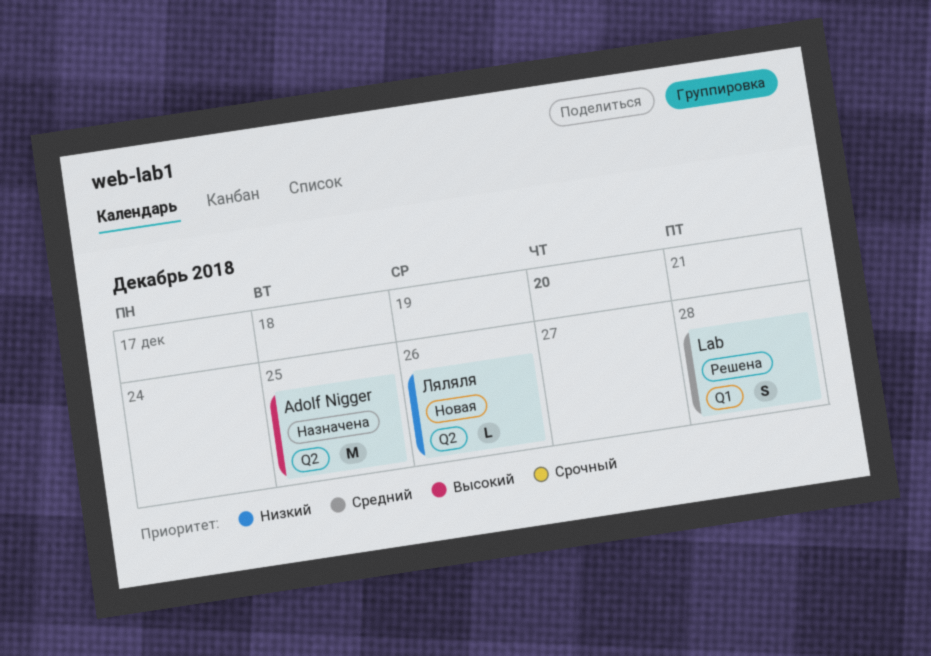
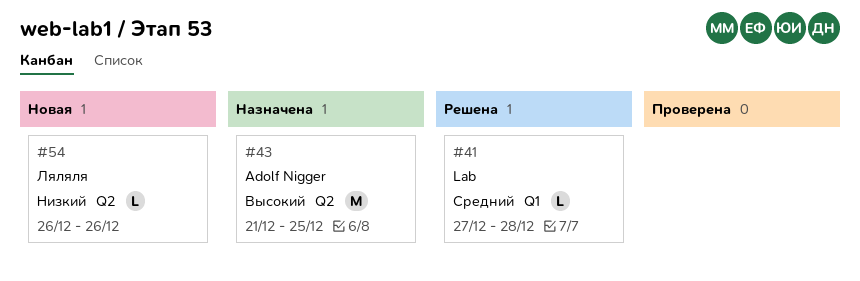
Lab, estimate: S -> L

